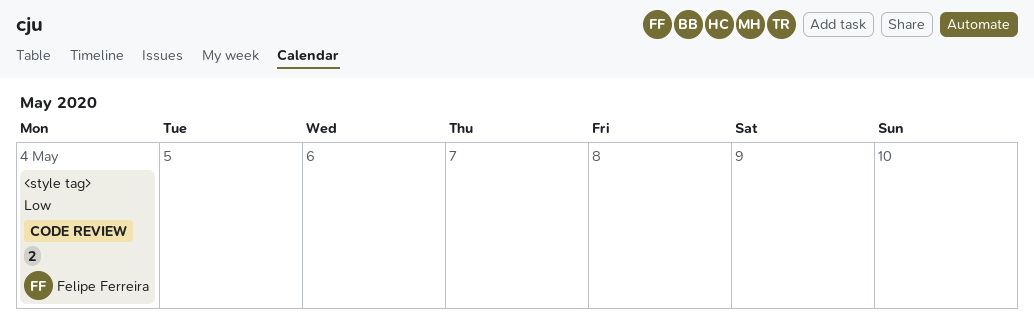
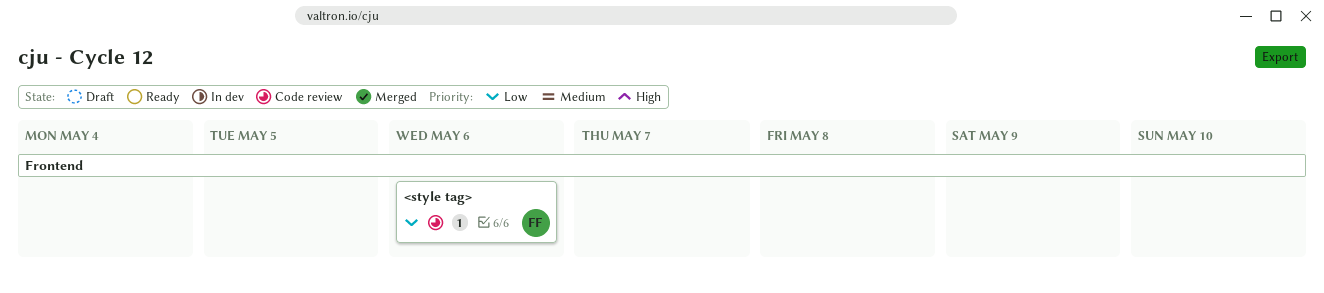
<style tag>, estimate: 2 -> 1
<style tag>, due: May 4 -> May 6

